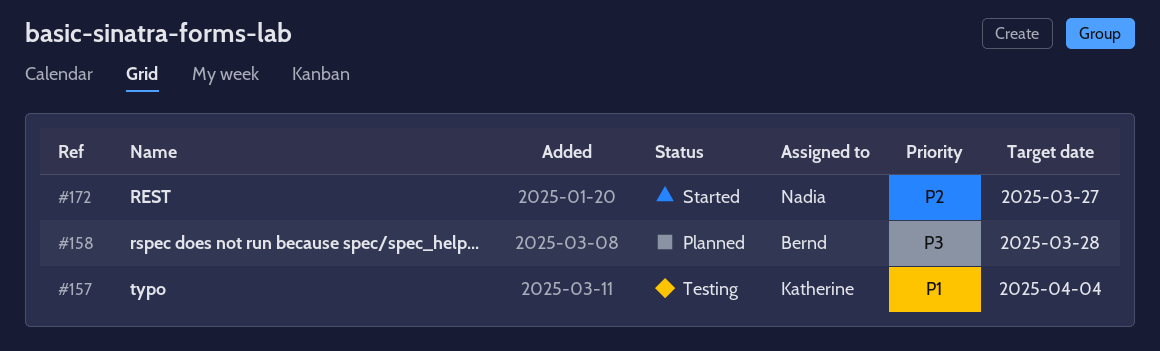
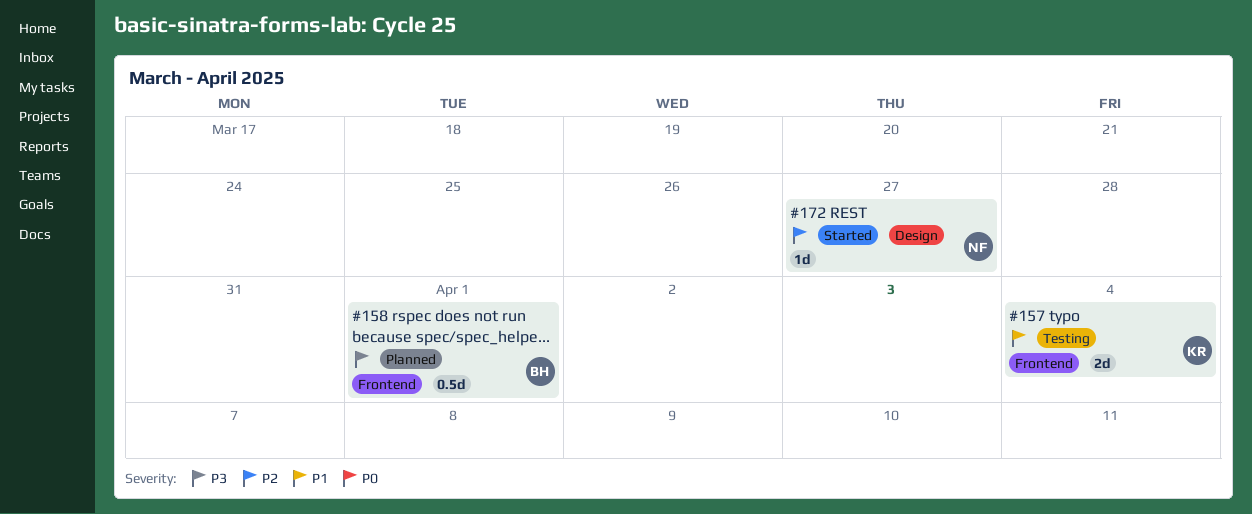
#158, due: Mar 28 -> Apr 1

